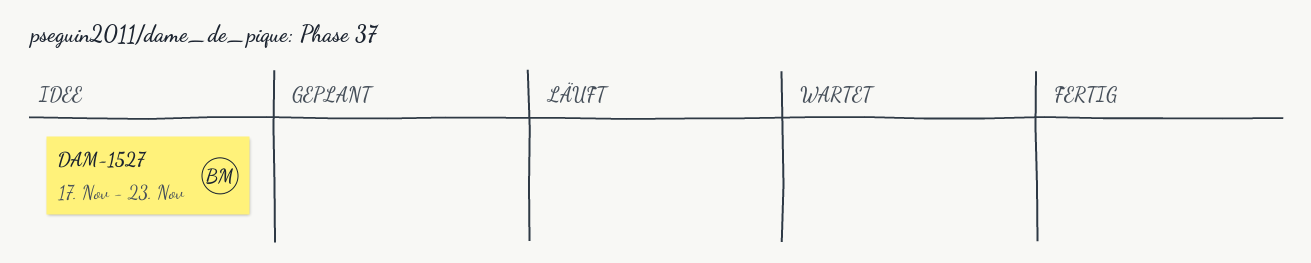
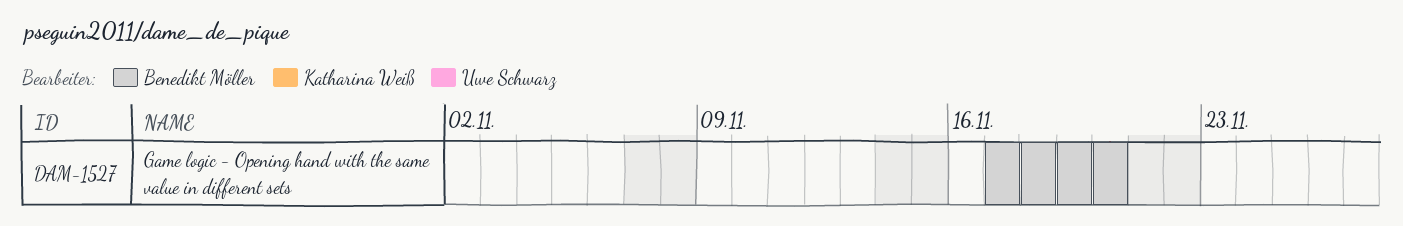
DAM-1527, due: Nov 23 -> Nov 20

